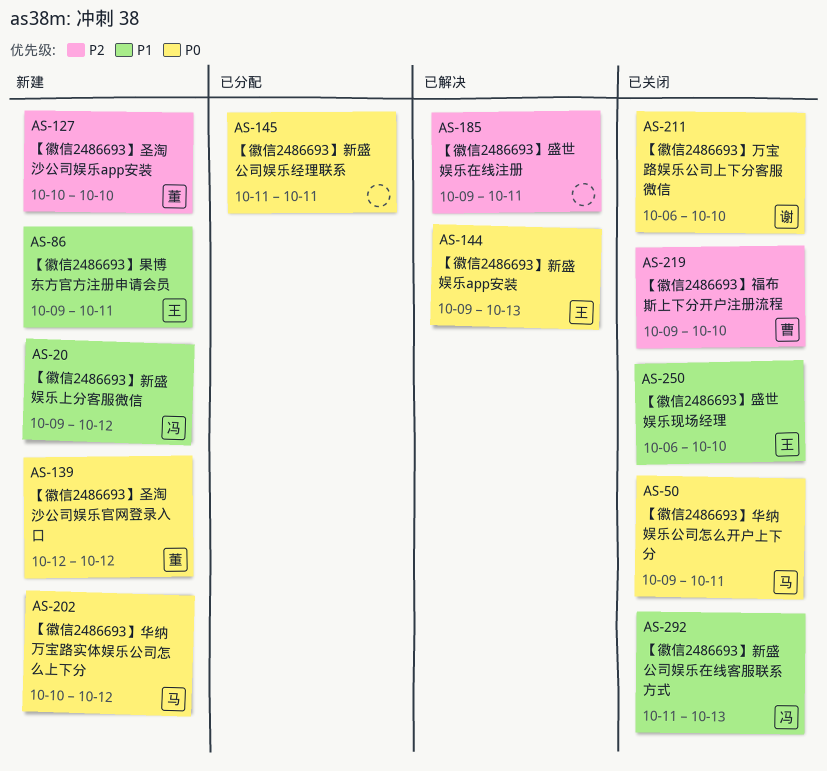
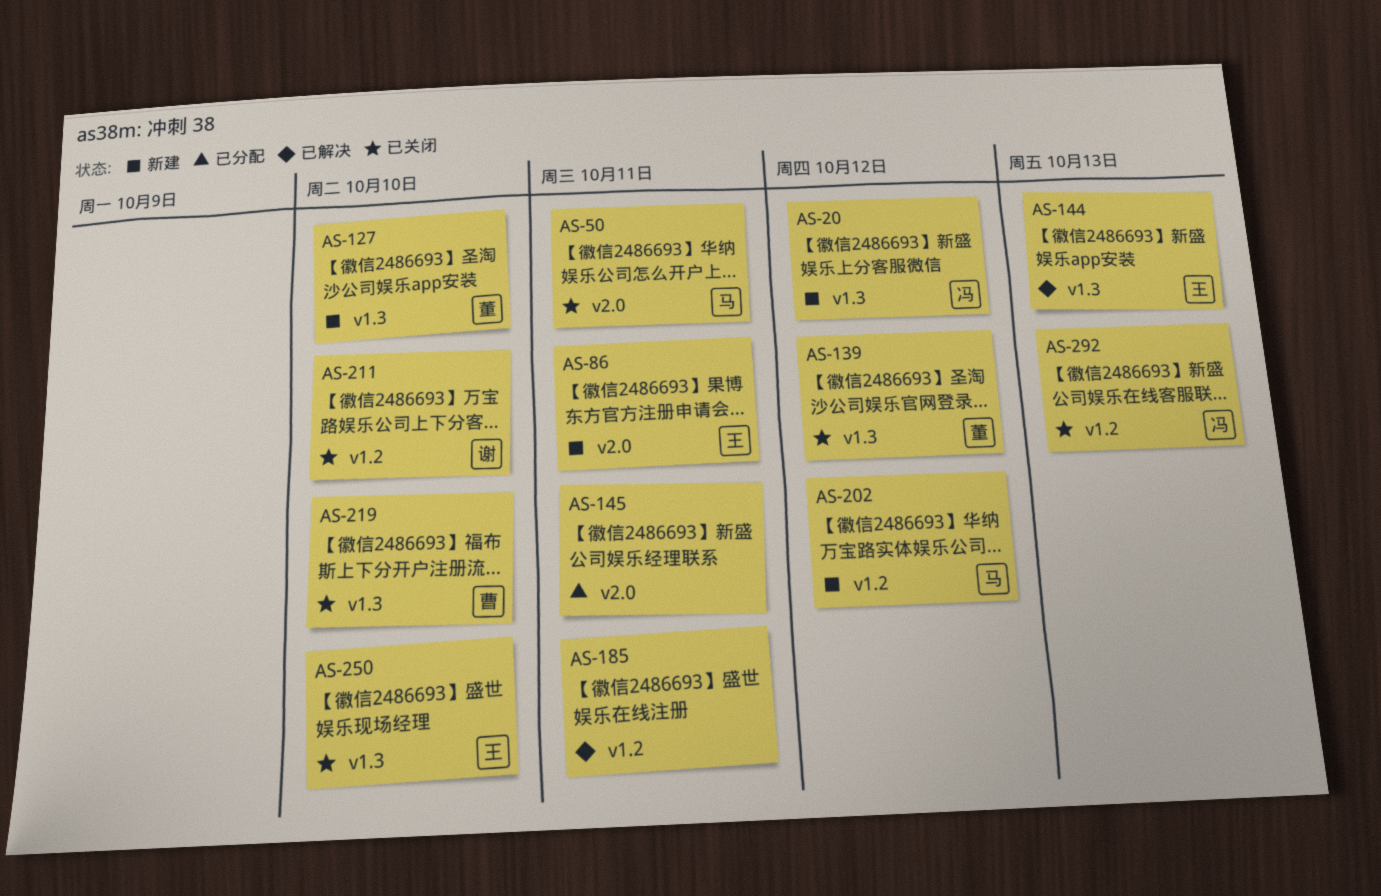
AS-139, status: 新建 -> 已关闭

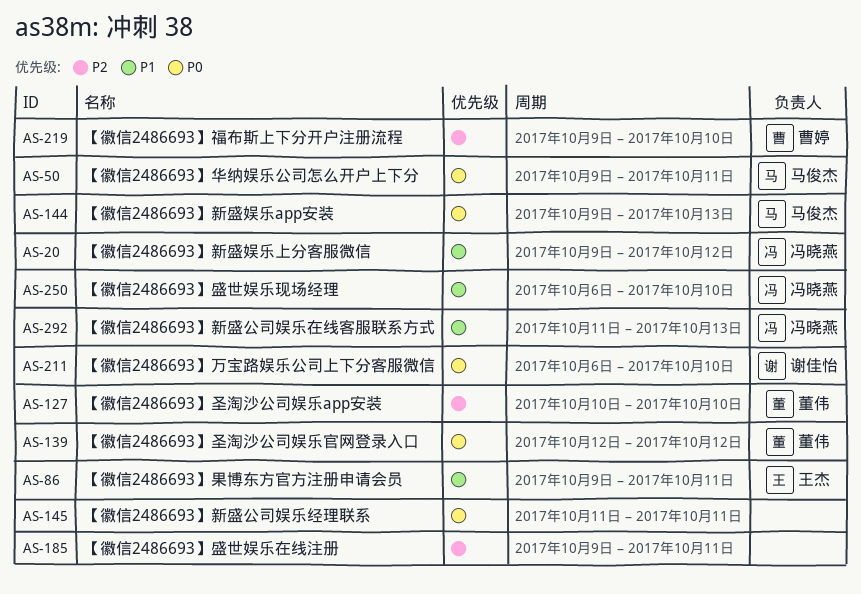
AS-144, owner: 王杰 -> 马俊杰
AS-202: present -> none
AS-250, owner: 王杰 -> 冯晓燕

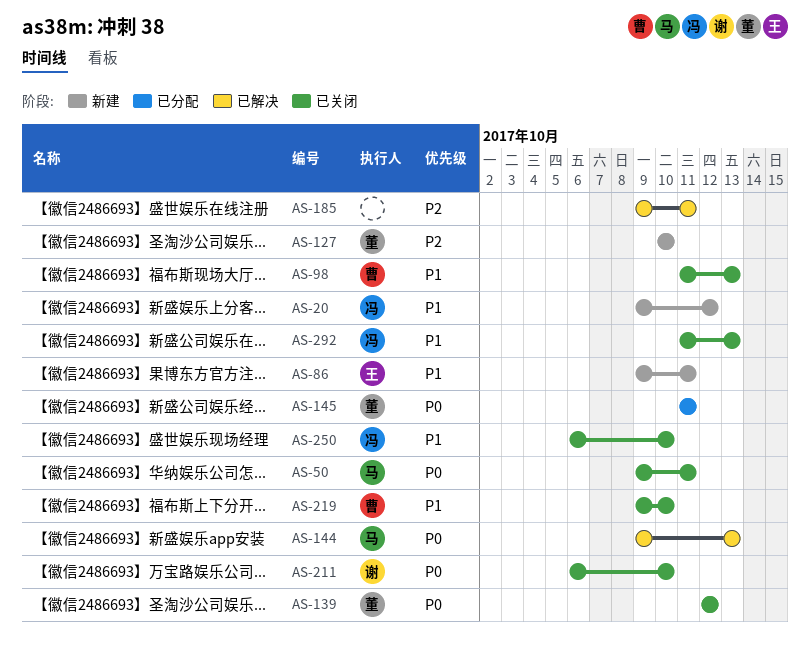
AS-98: none -> present
AS-145, owner: none -> 董伟
AS-219, priority: P2 -> P1

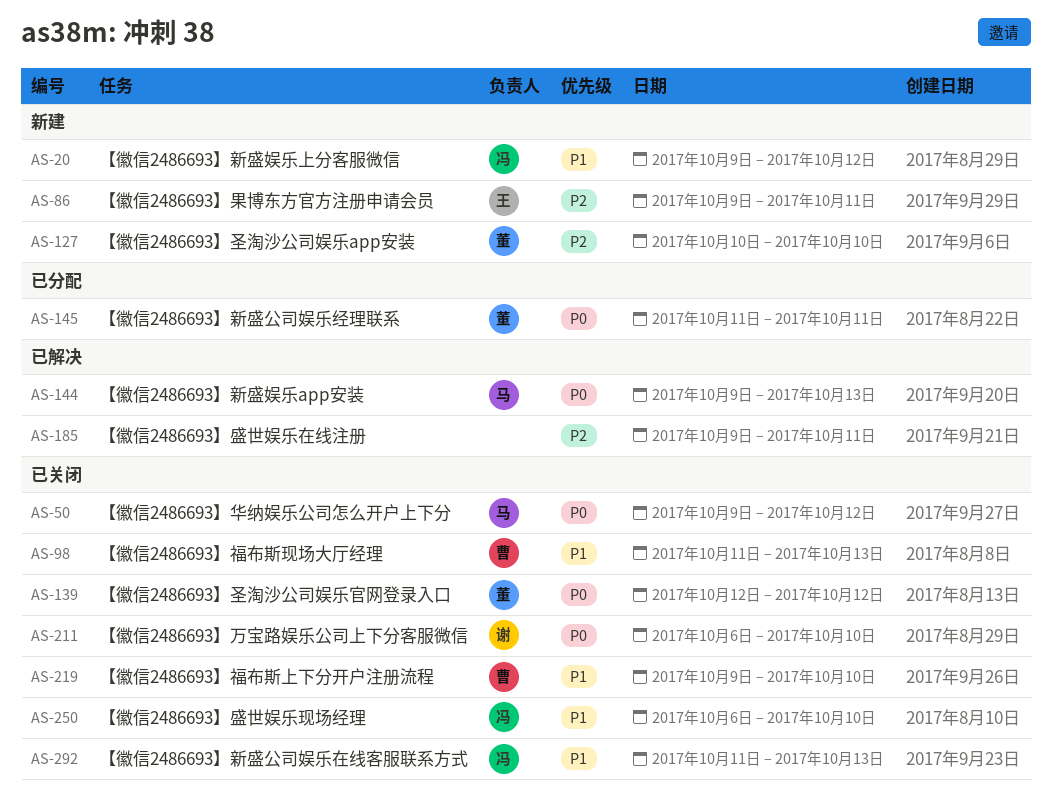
AS-50, due: Oct 11 -> Oct 12
AS-86, priority: P1 -> P2

